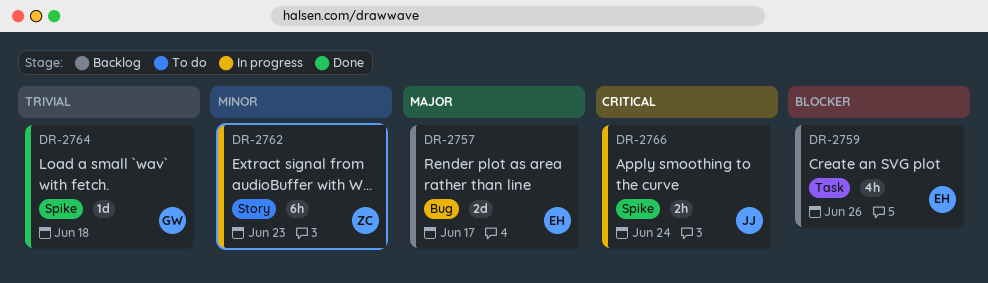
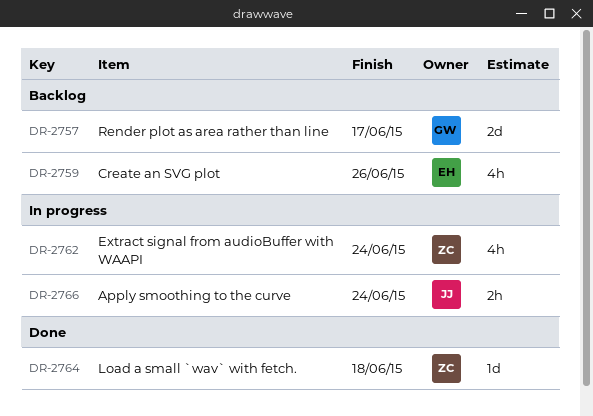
DR-2757, owner: EH -> GW
DR-2762, estimate: 6h -> 4h
DR-2762, due: Jun 23 -> Jun 24
DR-2764, owner: GW -> ZC

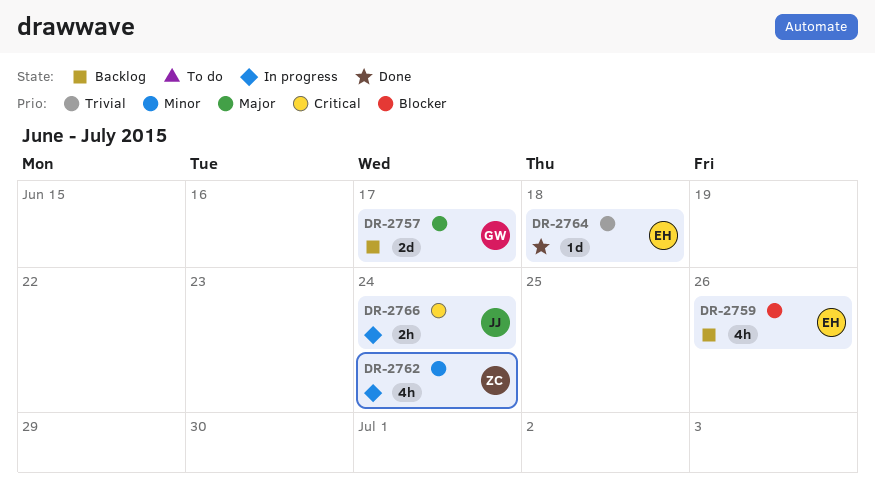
DR-2764, owner: ZC -> EH

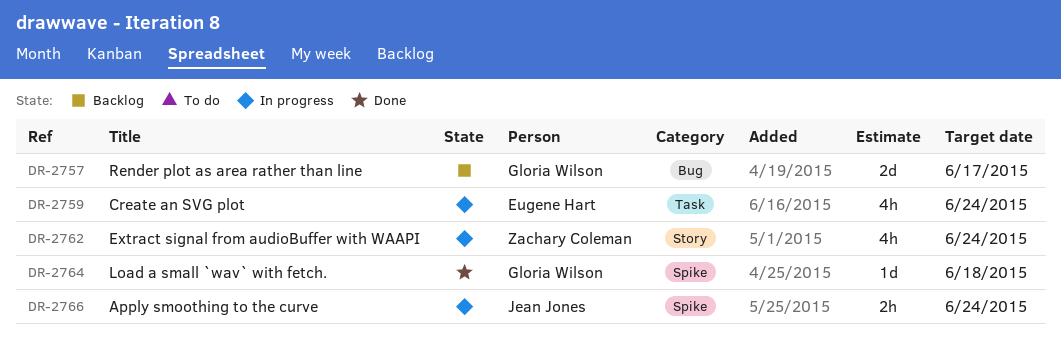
DR-2759, status: Backlog -> In progress
DR-2759, due: Jun 26 -> Jun 24
DR-2764, owner: Eugene Hart -> Gloria Wilson

